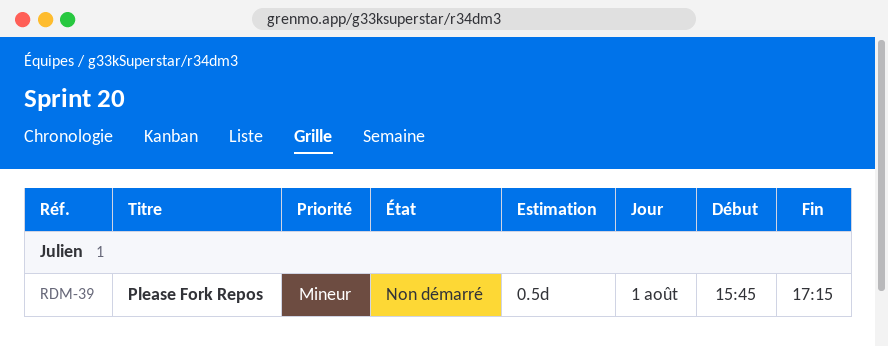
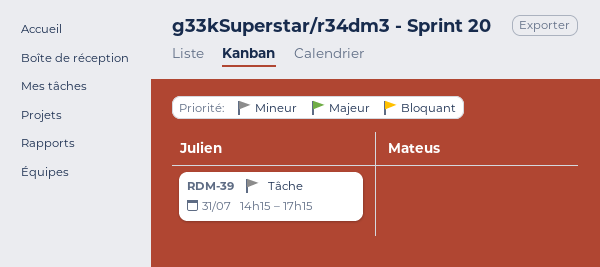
RDM-39, day: Aug 1 -> Jul 31
RDM-39, begins: 15:45 -> 14:15

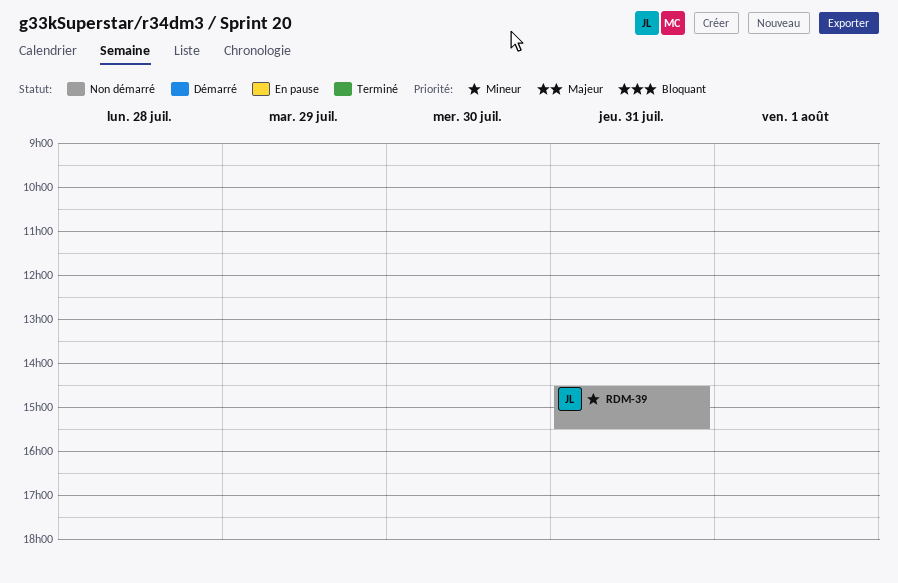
RDM-39, begins: 14:15 -> 14:30
RDM-39, ends: 17:15 -> 15:30

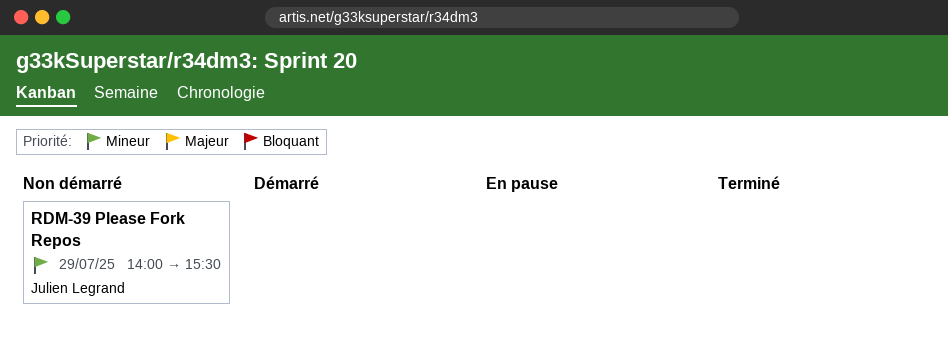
RDM-39, day: Jul 31 -> Jul 29
RDM-39, begins: 14:30 -> 14:00

